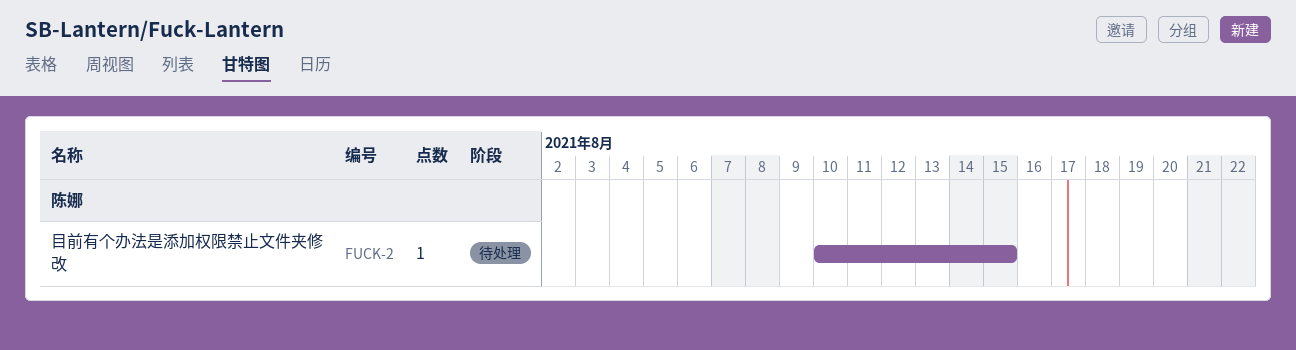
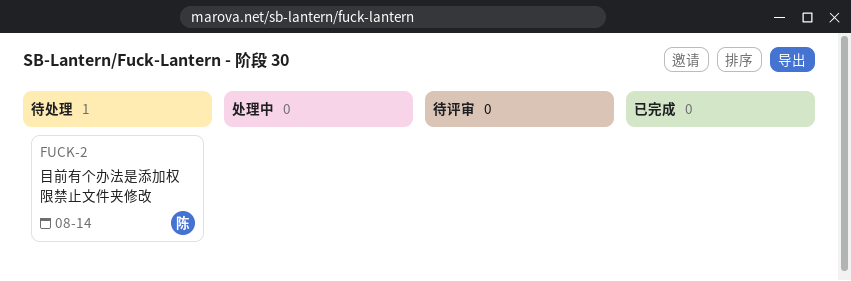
FUCK-2, due: Aug 15 -> Aug 14

